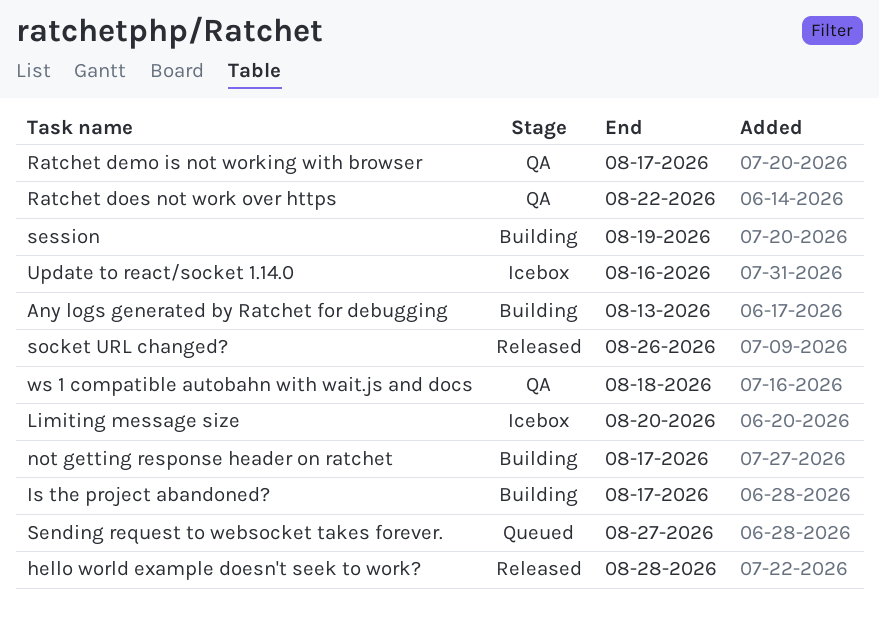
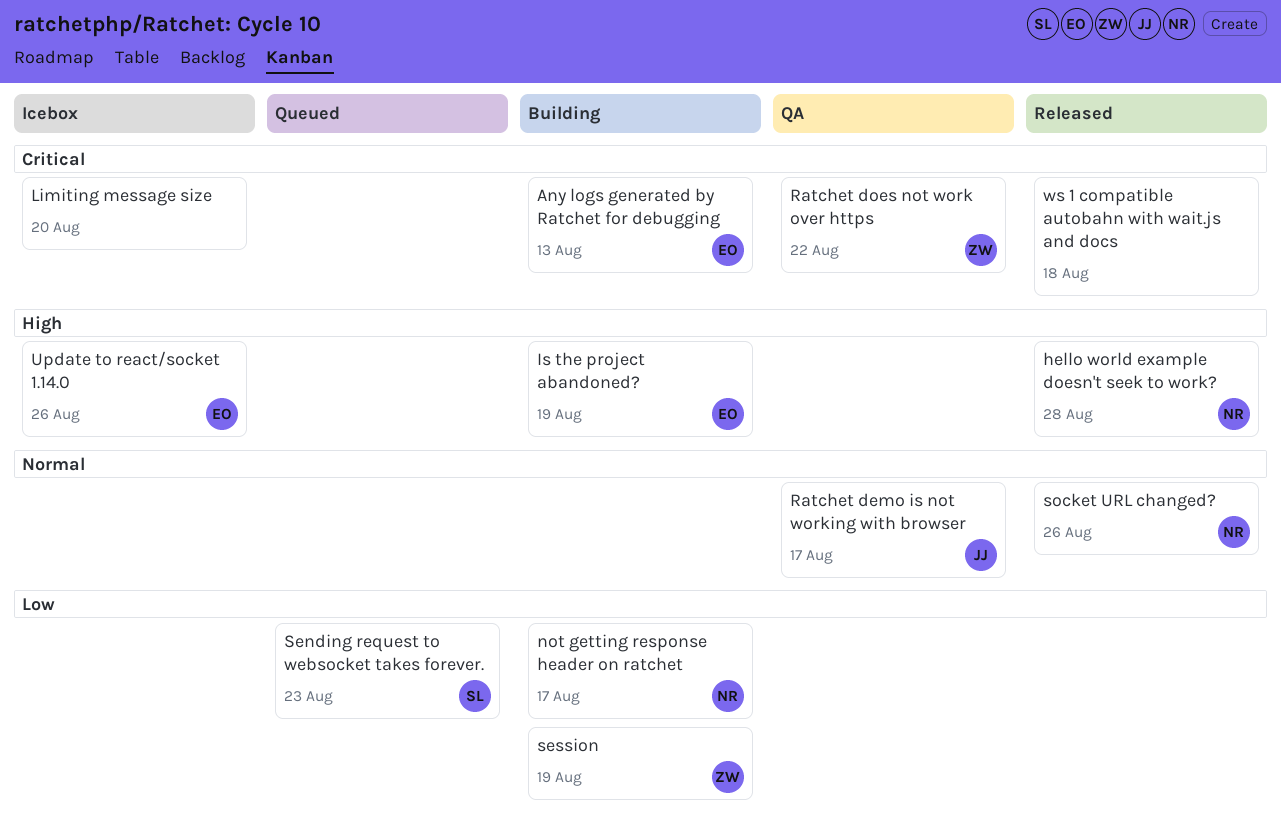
Is the project abandoned?, due: Aug 17 -> Aug 19
Sending request to websocket takes forever., due: Aug 27 -> Aug 23
Update to react/socket 1.14.0, due: Aug 16 -> Aug 26
ws 1 compatible autobahn with wait.js and docs, status: QA -> Released

